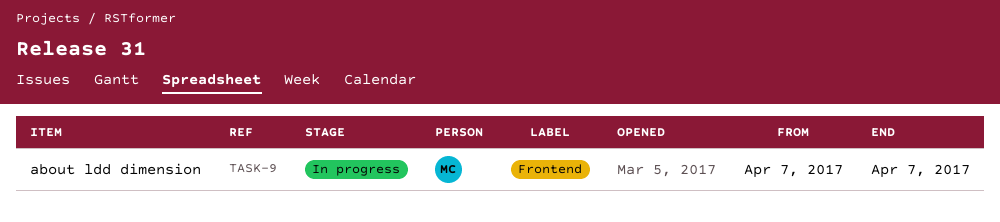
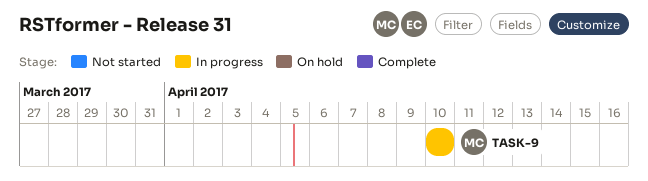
TASK-9, start: Apr 7 -> Apr 10
TASK-9, due: Apr 7 -> Apr 10

